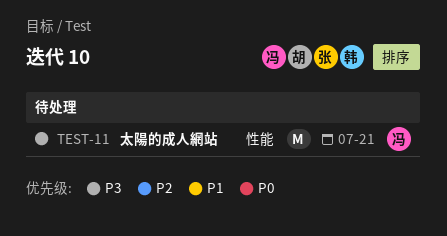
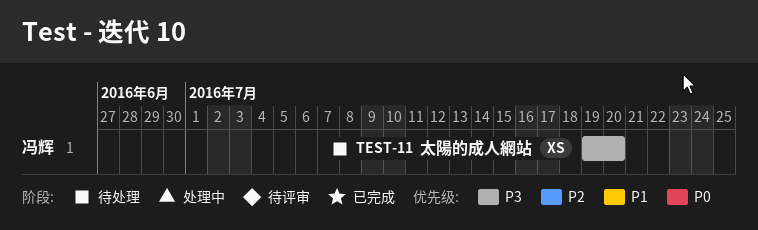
TEST-11, estimate: M -> XS
TEST-11, due: Jul 21 -> Jul 20

